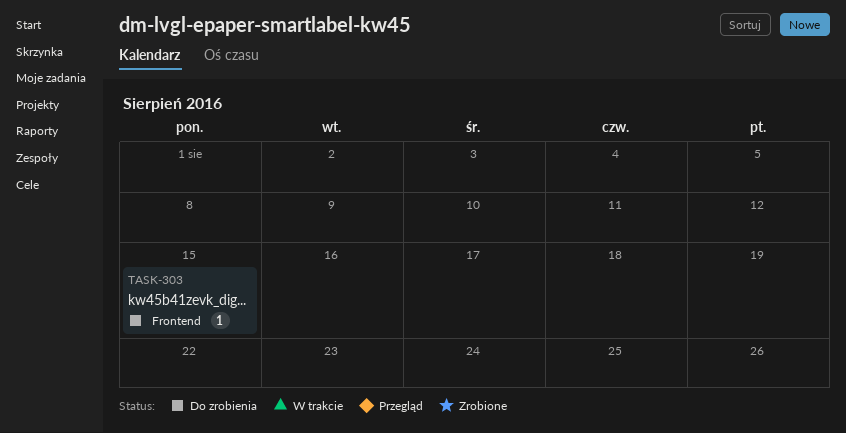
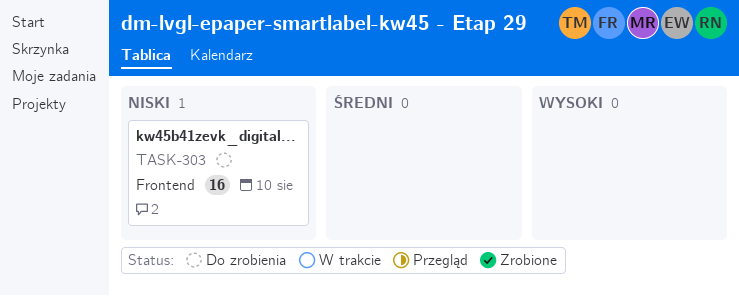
TASK-303, estimate: 1 -> 16
TASK-303, due: Aug 15 -> Aug 10

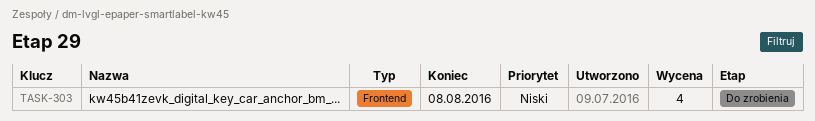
TASK-303, estimate: 16 -> 4
TASK-303, due: Aug 10 -> Aug 8

